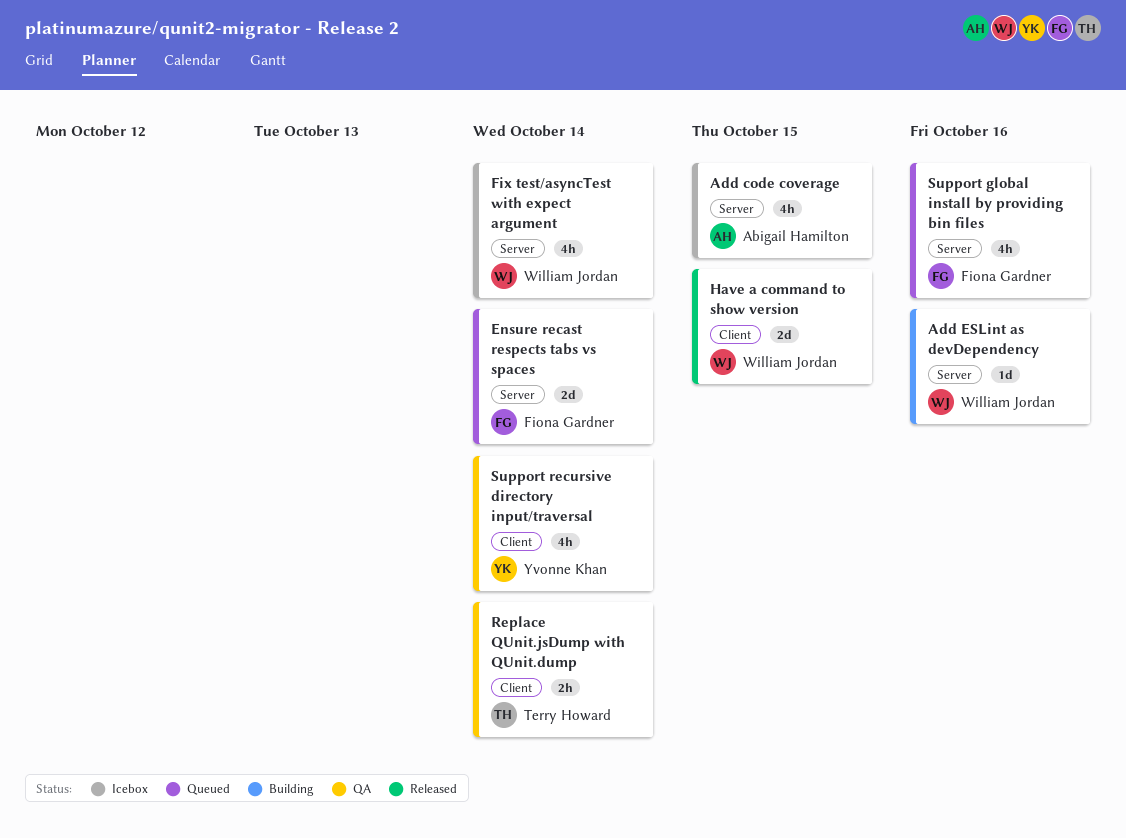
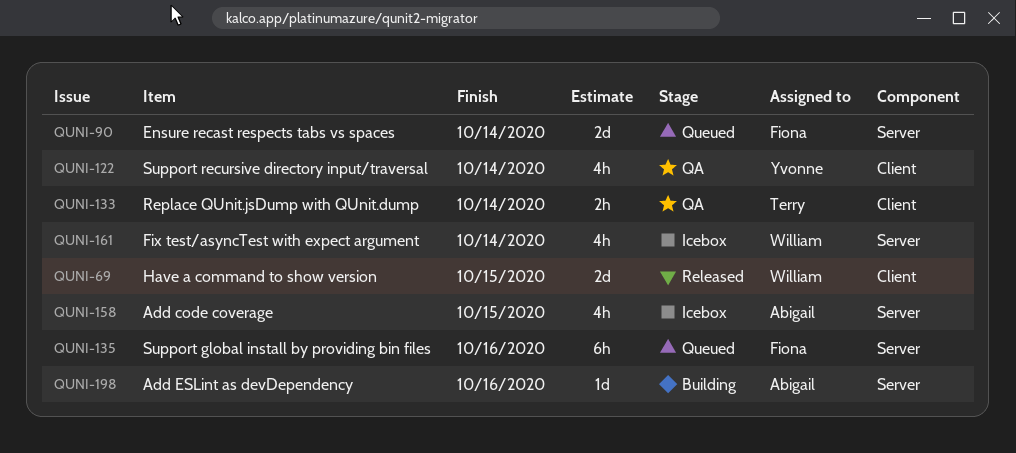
Add ESLint as devDependency, owner: William Jordan -> Abigail Hamilton
Support global install by providing bin files, estimate: 4h -> 6h

